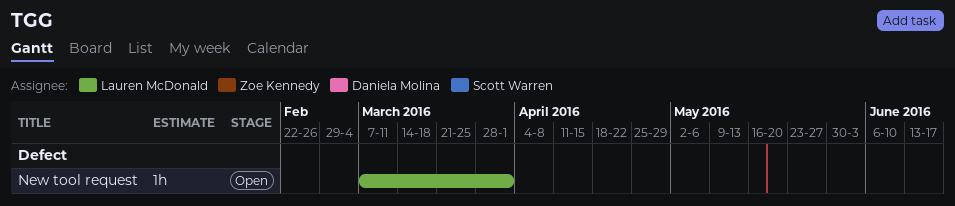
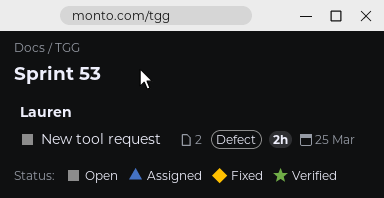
New tool request, estimate: 1h -> 2h
New tool request, due: Apr 1 -> Mar 25

